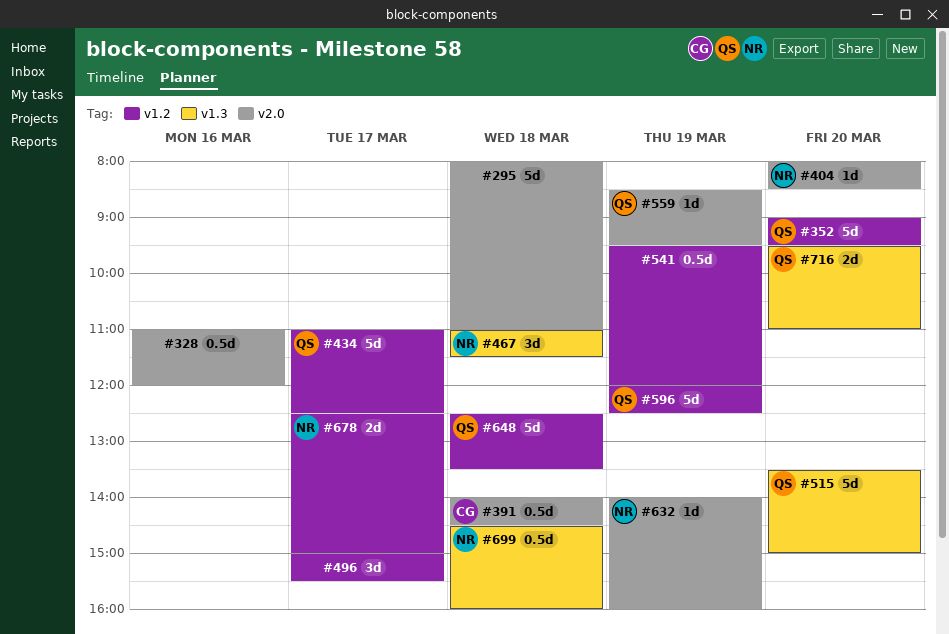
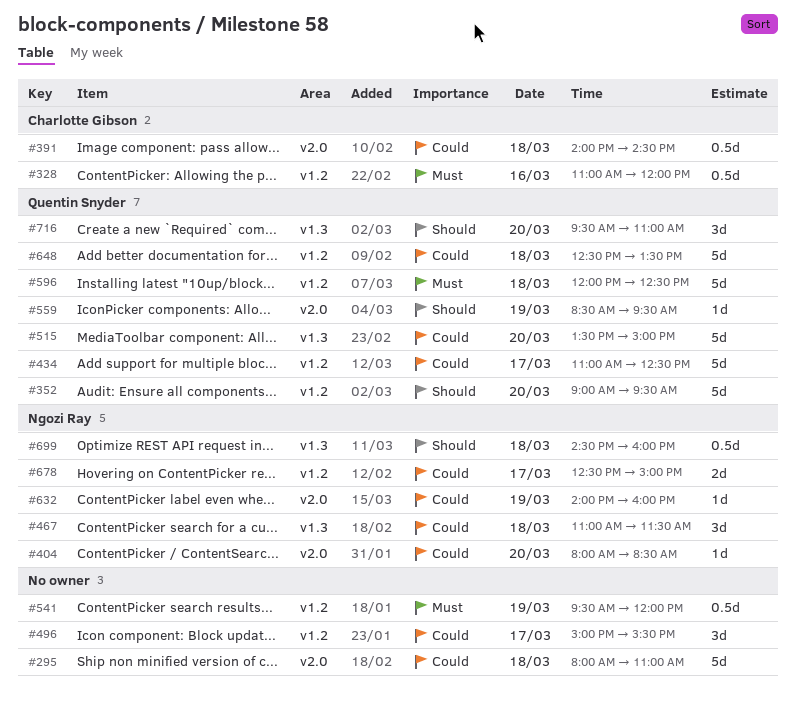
#328, owner: none -> Charlotte Gibson
#328, label: v2.0 -> v1.2
#596, day: Mar 19 -> Mar 18
#716, estimate: 2d -> 3d

